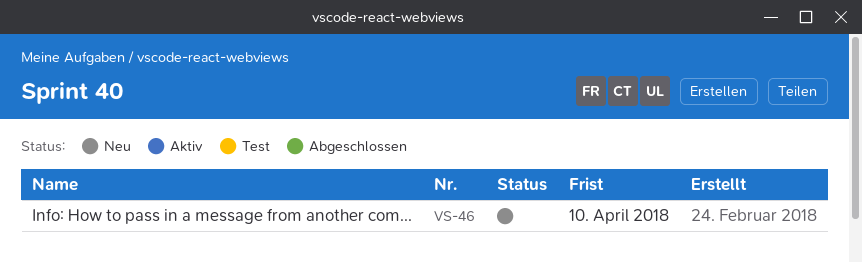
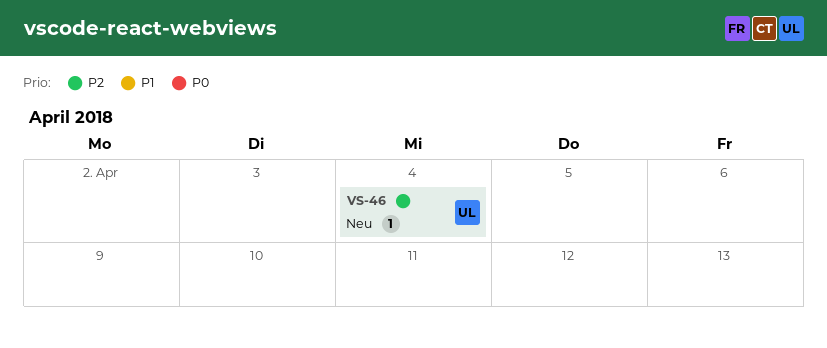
VS-46, due: Apr 10 -> Apr 4

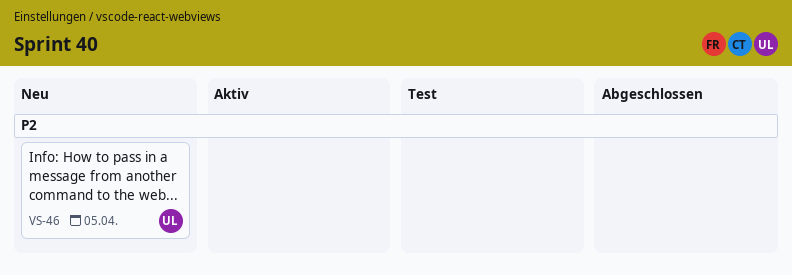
VS-46, due: Apr 4 -> Apr 5

